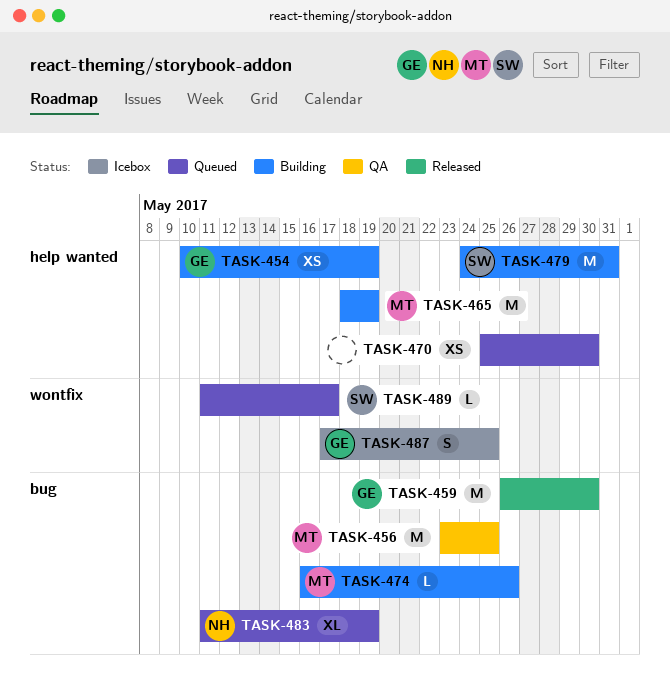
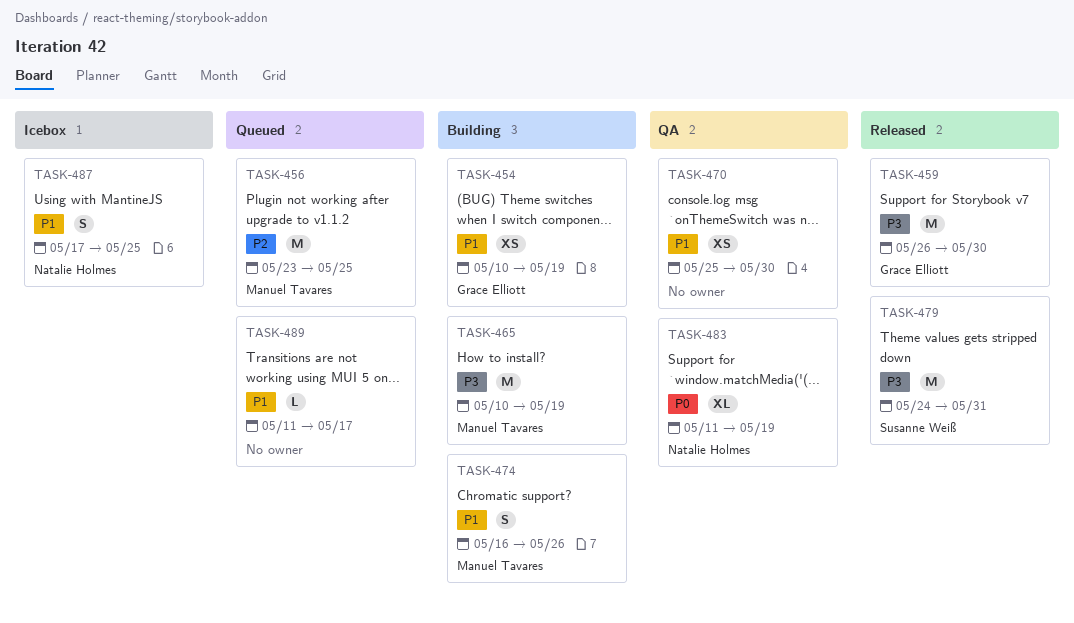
TASK-456, status: QA -> Queued
TASK-465, start: May 18 -> May 10
TASK-470, status: Queued -> QA
TASK-474, estimate: L -> S
TASK-479, status: Building -> Released
TASK-483, status: Queued -> QA
TASK-487, owner: Grace Elliott -> Natalie Holmes
TASK-489, owner: Susanne Weiß -> none

